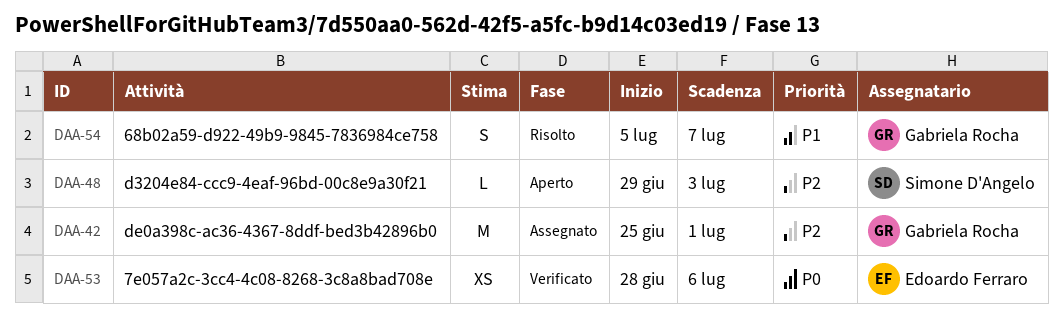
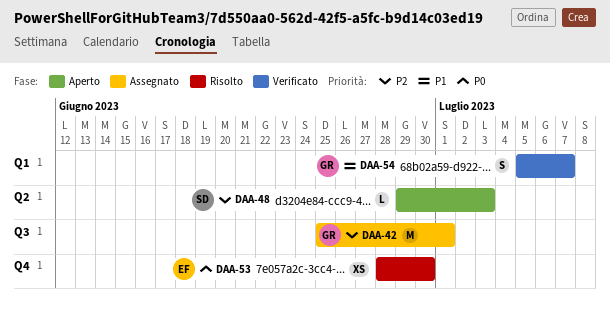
DAA-53, status: Verificato -> Risolto
DAA-53, due: Jul 6 -> Jun 30
DAA-54, status: Risolto -> Verificato

